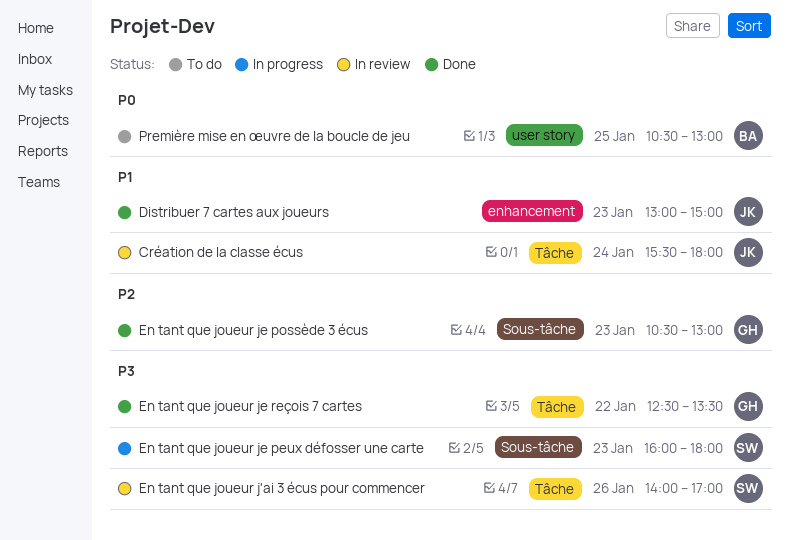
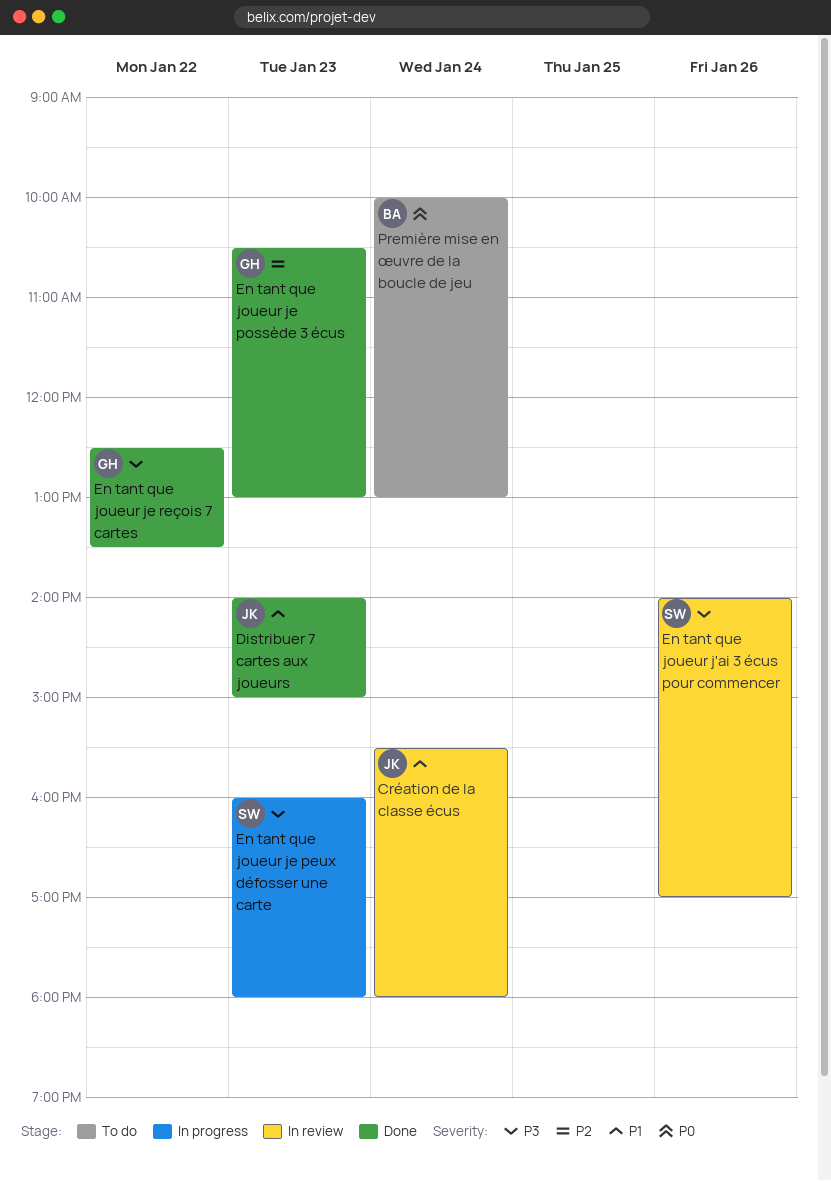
Distribuer 7 cartes aux joueurs, begins: 13:00 -> 14:00
Première mise en œuvre de la boucle de jeu, day: Jan 25 -> Jan 24
Première mise en œuvre de la boucle de jeu, begins: 10:30 -> 10:00

